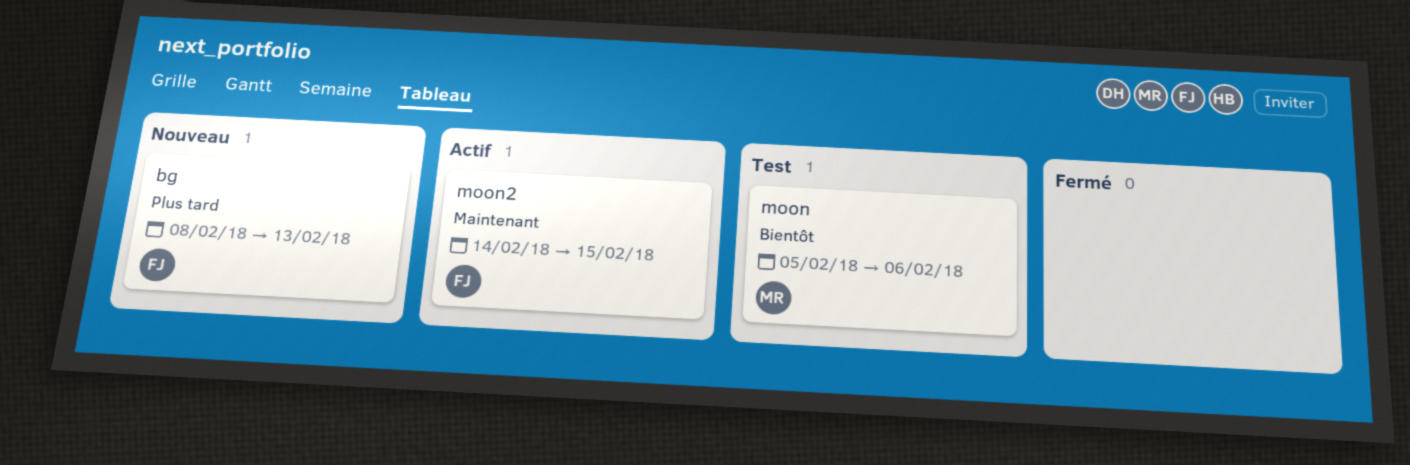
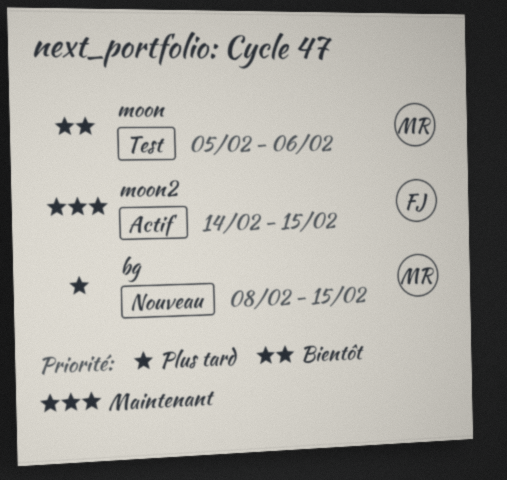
bg, owner: FJ -> MR
bg, due: Feb 13 -> Feb 15

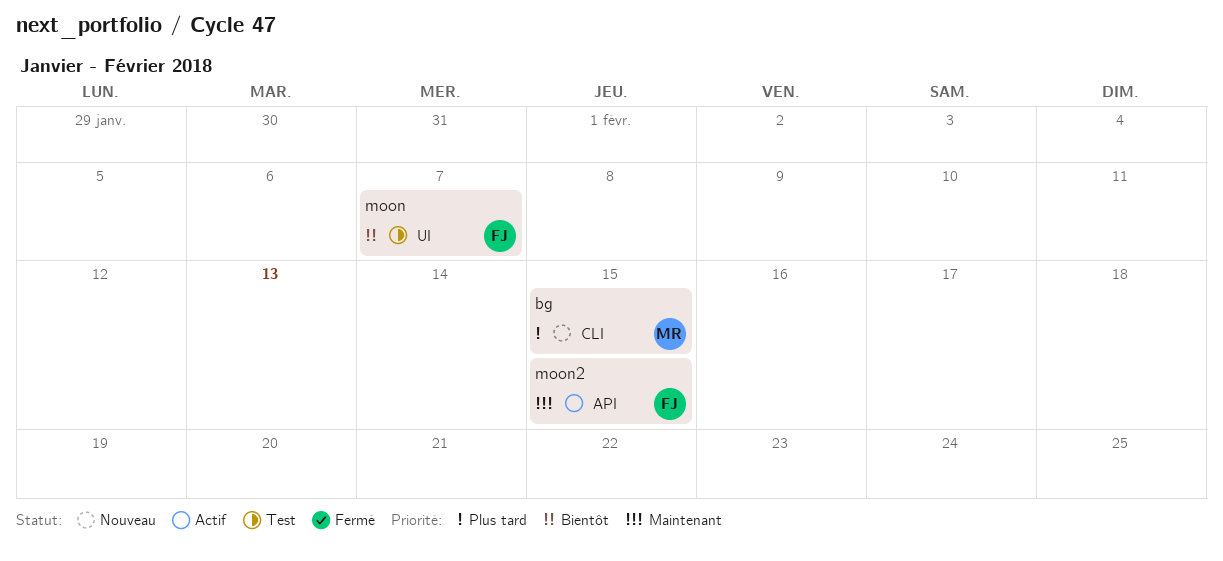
moon, owner: MR -> FJ
moon, due: Feb 6 -> Feb 7

